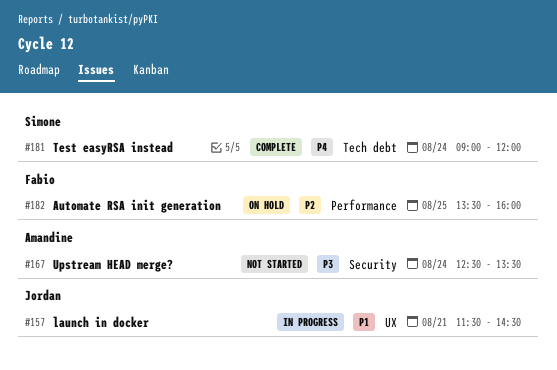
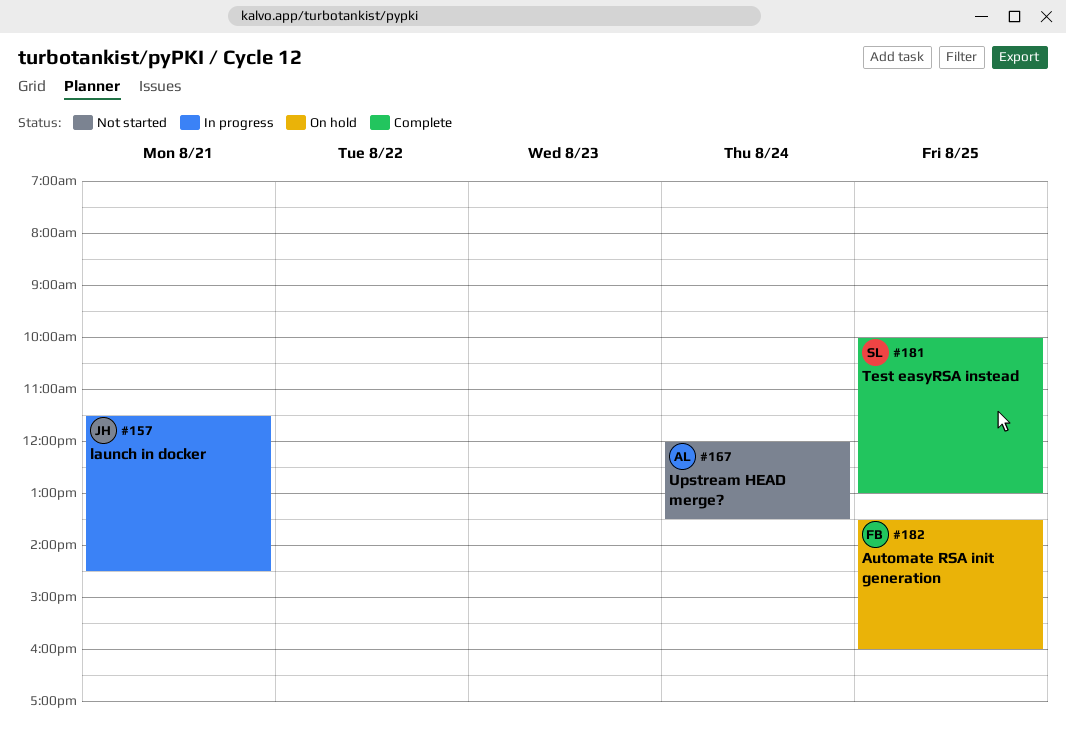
#167, begins: 12:30 -> 12:00
#181, day: Aug 24 -> Aug 25
#181, begins: 09:00 -> 10:00
#181, ends: 12:00 -> 13:00

